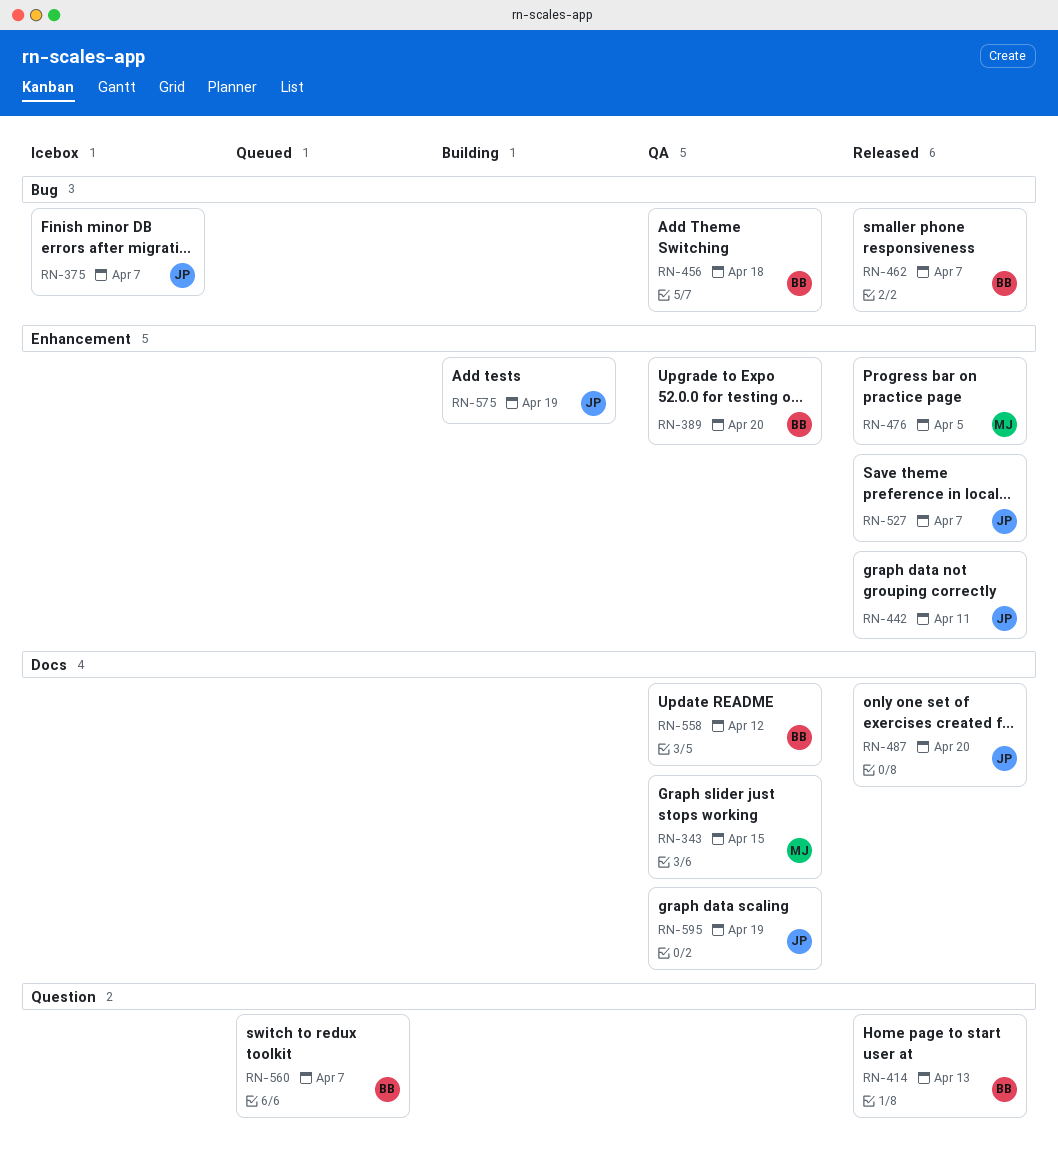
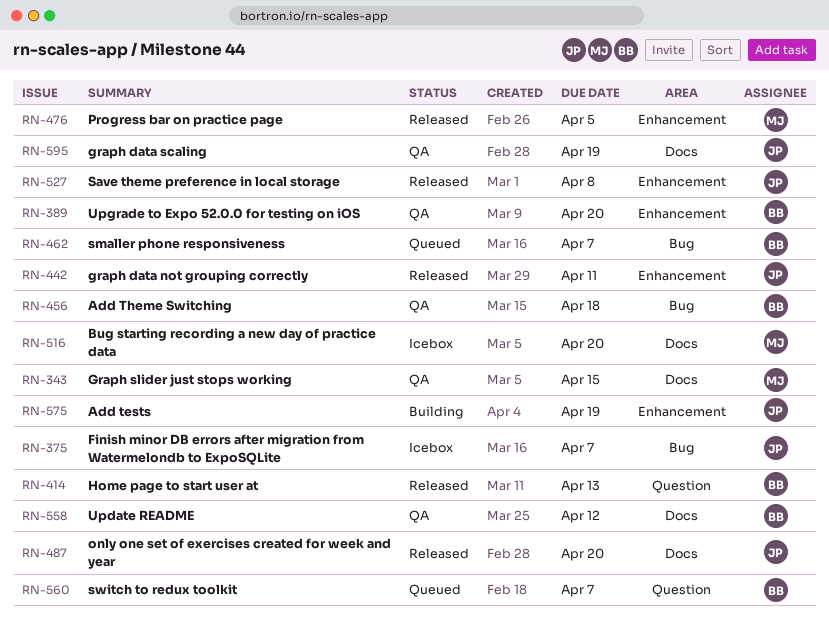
RN-462, status: Released -> Queued
RN-516: none -> present
RN-527, due: Apr 7 -> Apr 8

